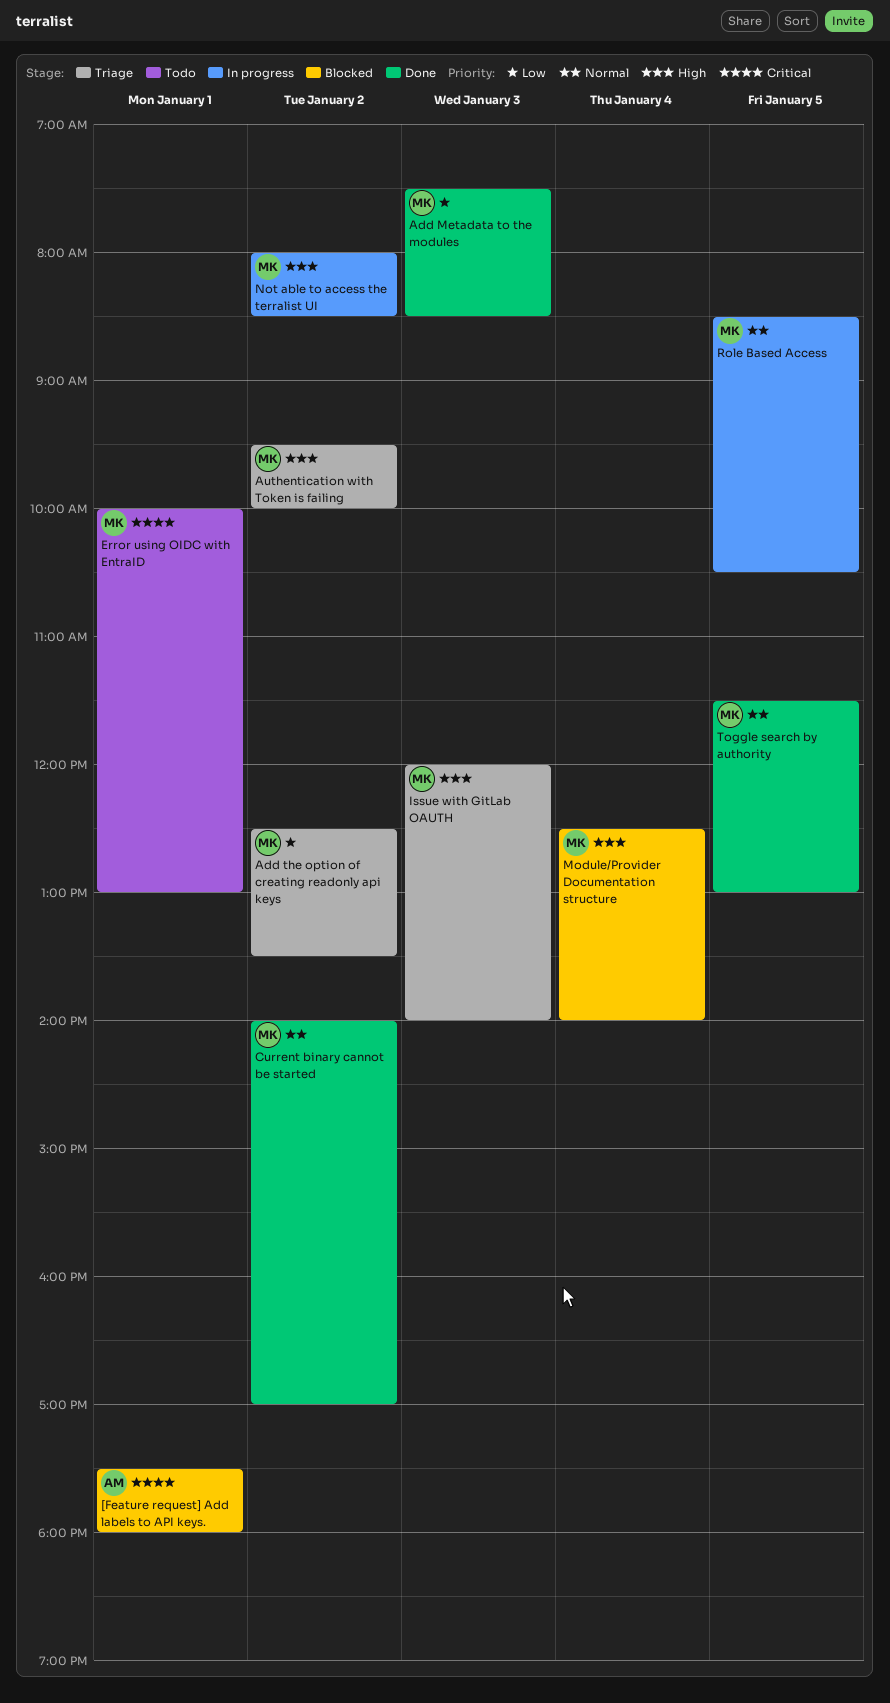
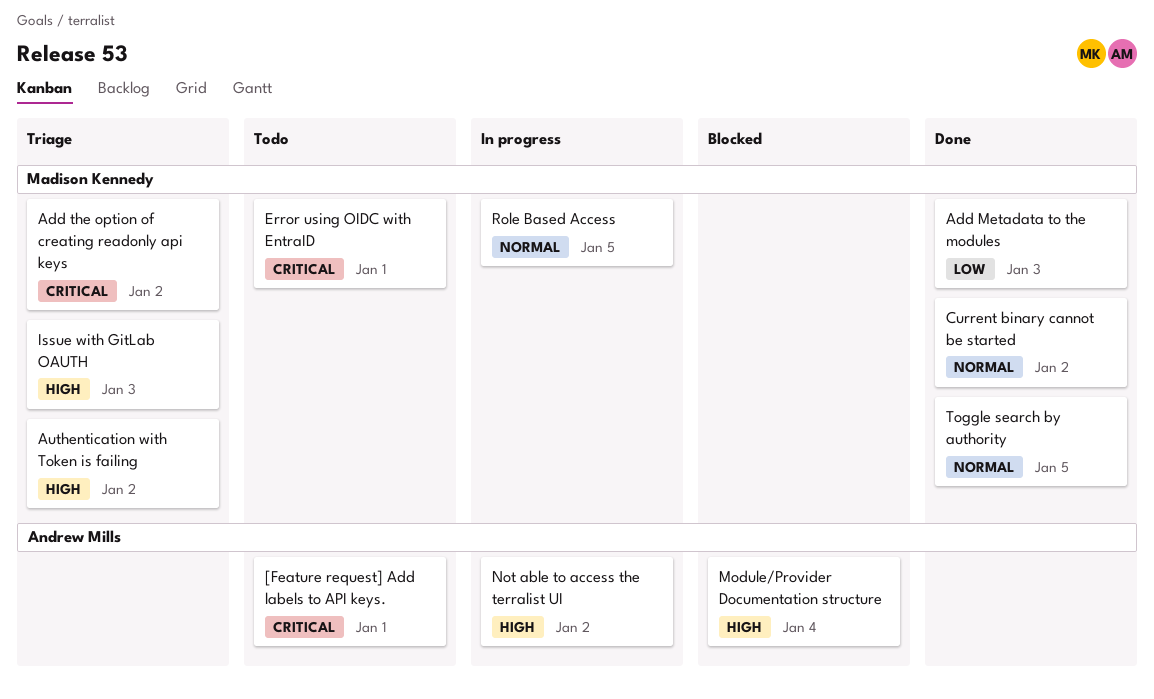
[Feature request] Add labels to API keys., status: Blocked -> Todo
Add the option of creating readonly api keys, priority: Low -> Critical
Module/Provider Documentation structure, owner: Madison Kennedy -> Andrew Mills
Not able to access the terralist UI, owner: Madison Kennedy -> Andrew Mills

